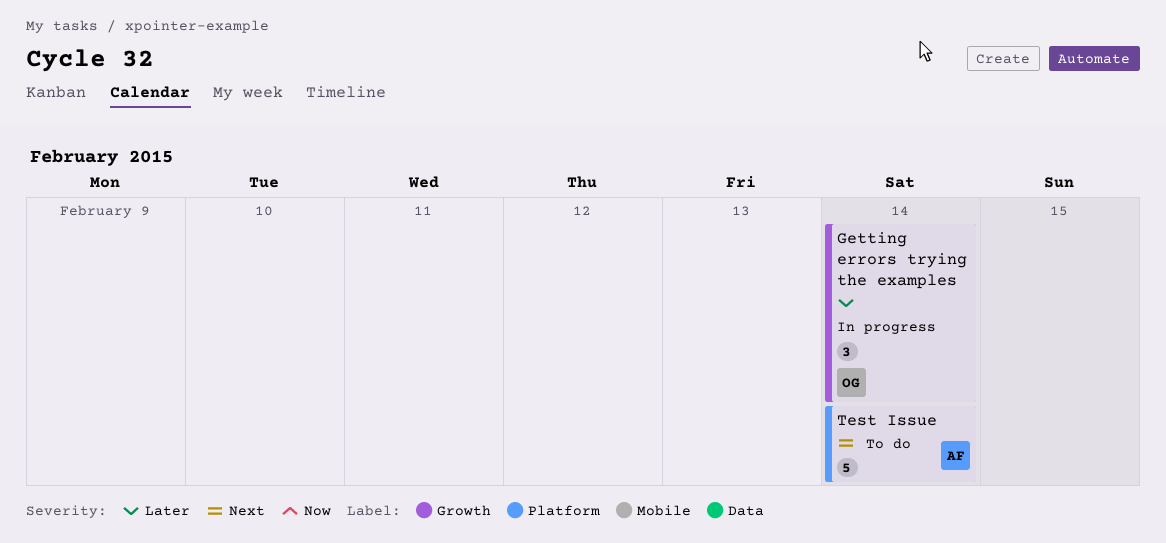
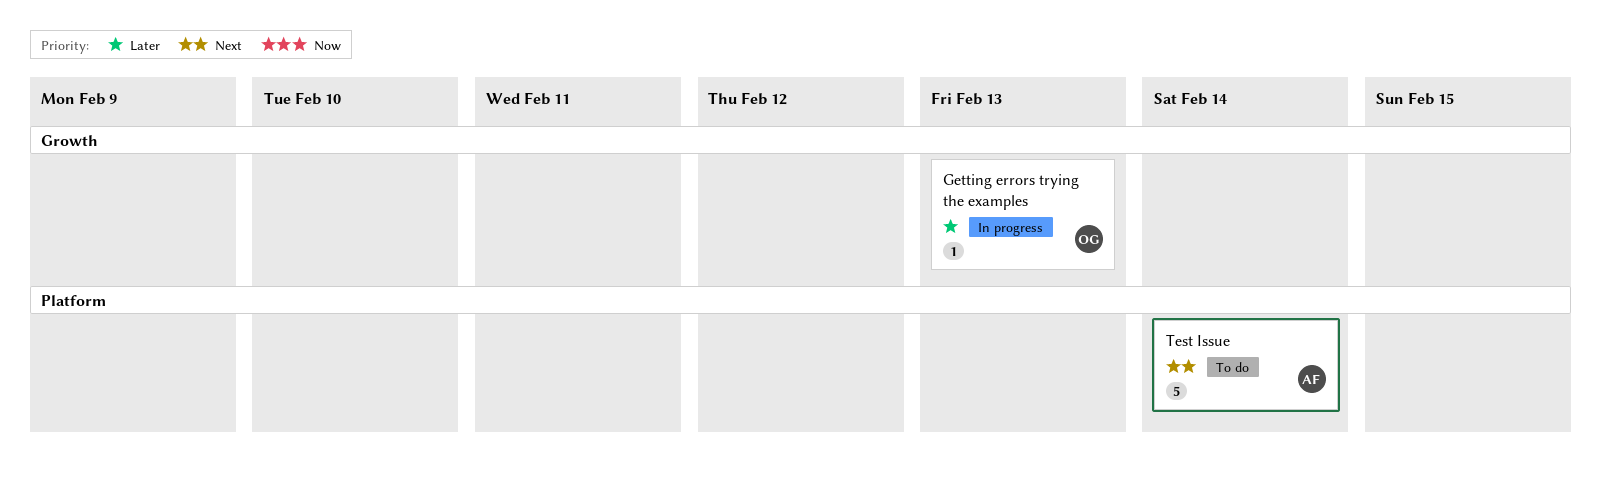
Getting errors trying the examples, estimate: 3 -> 1
Getting errors trying the examples, due: Feb 14 -> Feb 13

